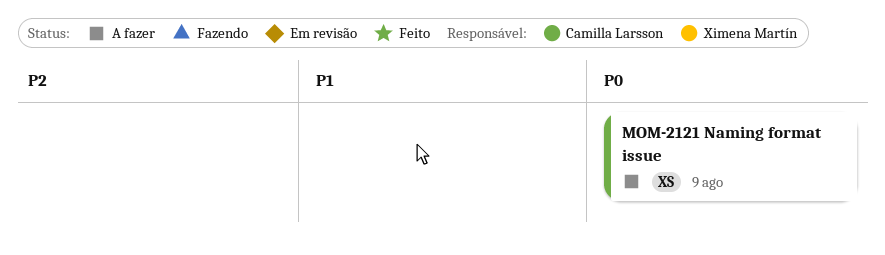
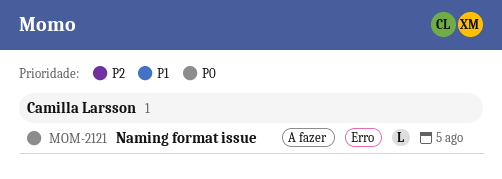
MOM-2121, estimate: XS -> L
MOM-2121, due: Aug 9 -> Aug 5

